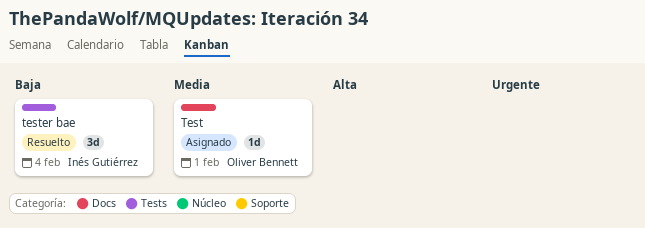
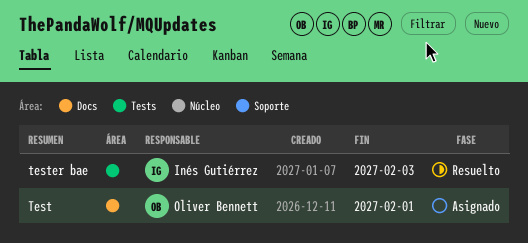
tester bae, due: Feb 4 -> Feb 3

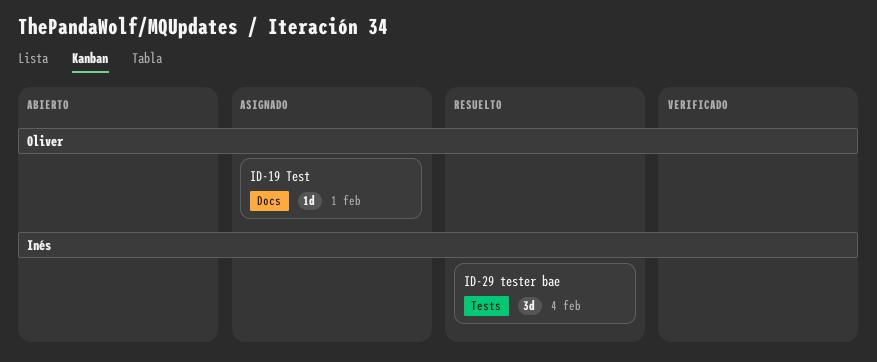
tester bae, due: Feb 3 -> Feb 4

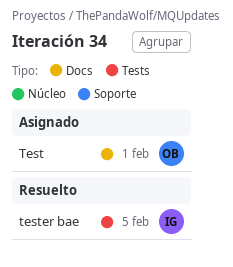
tester bae, due: Feb 4 -> Feb 5

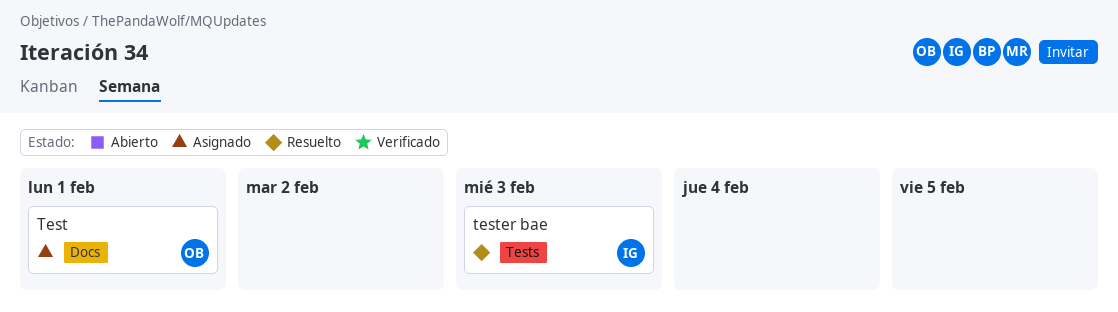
tester bae, due: Feb 5 -> Feb 3

